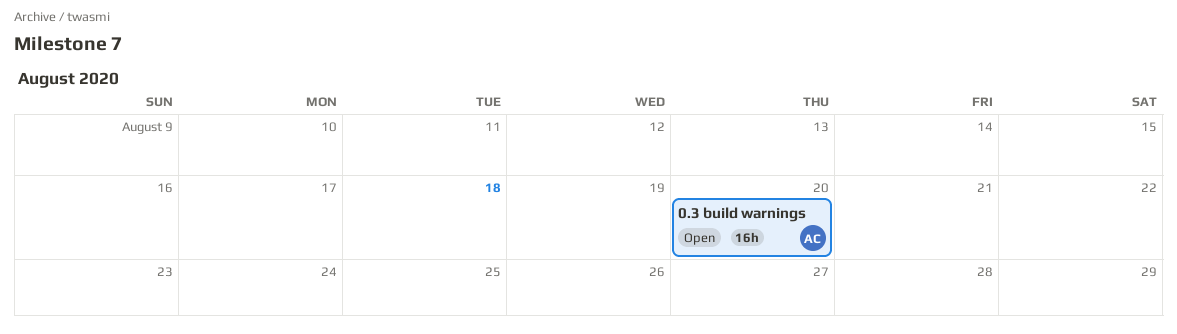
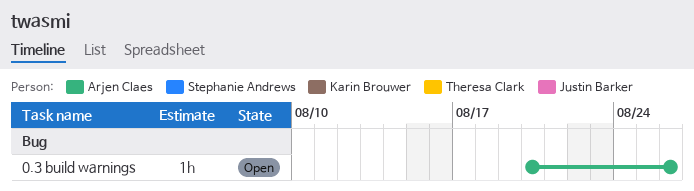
0.3 build warnings, estimate: 16h -> 1h
0.3 build warnings, due: Aug 20 -> Aug 26

